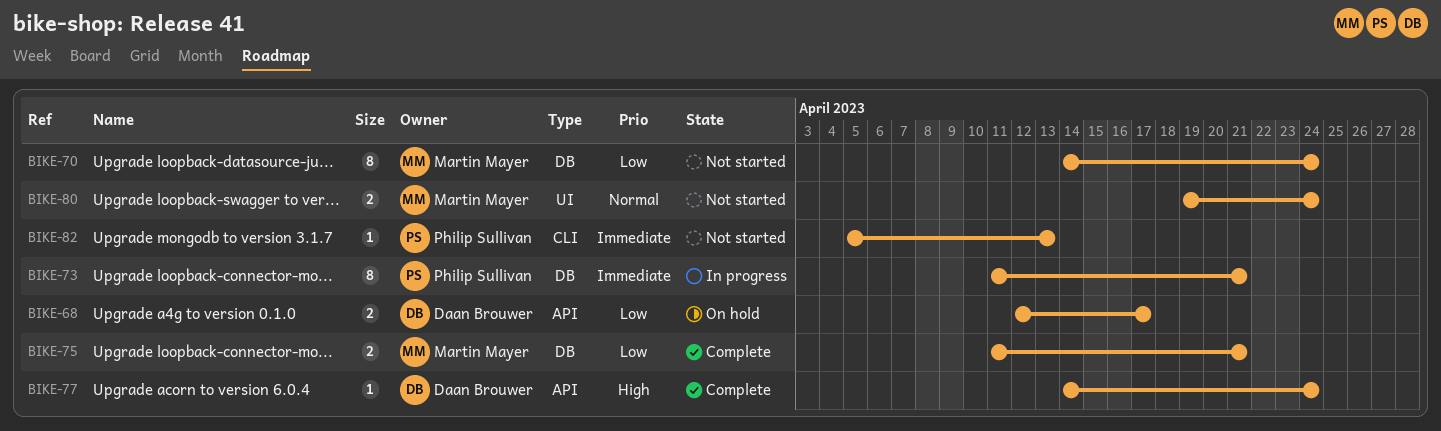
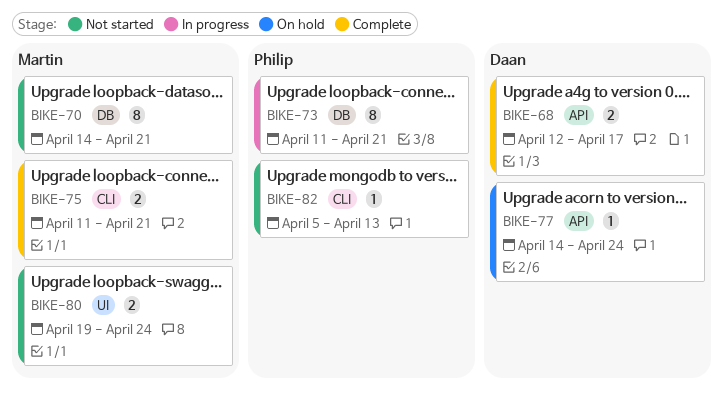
BIKE-68, status: On hold -> Complete
BIKE-70, due: Apr 24 -> Apr 21
BIKE-75, label: DB -> CLI
BIKE-77, status: Complete -> On hold

